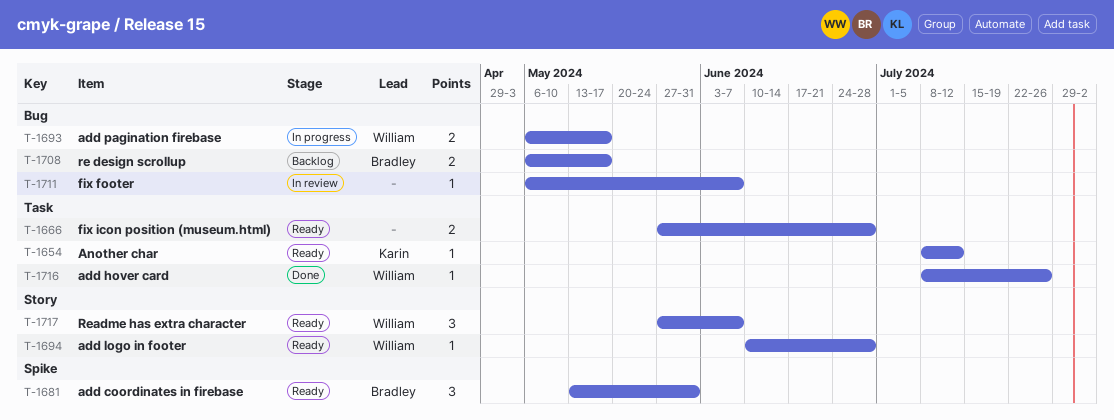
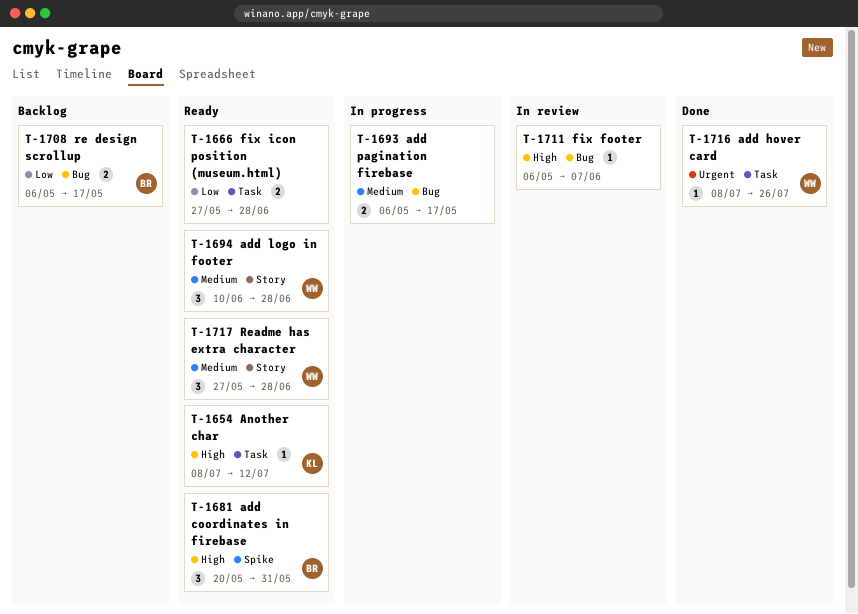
T-1681, start: May 13 -> May 20
T-1693, owner: William -> none
T-1694, estimate: 1 -> 3
T-1717, due: Jun 7 -> Jun 28

